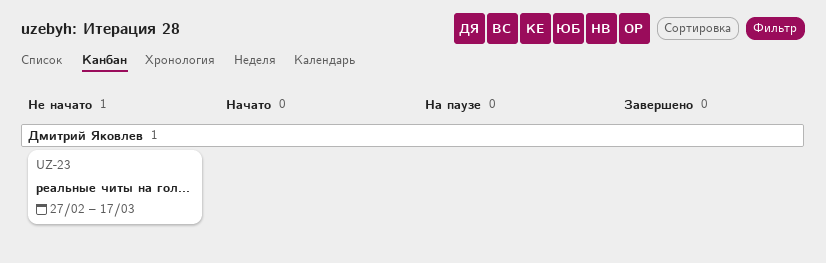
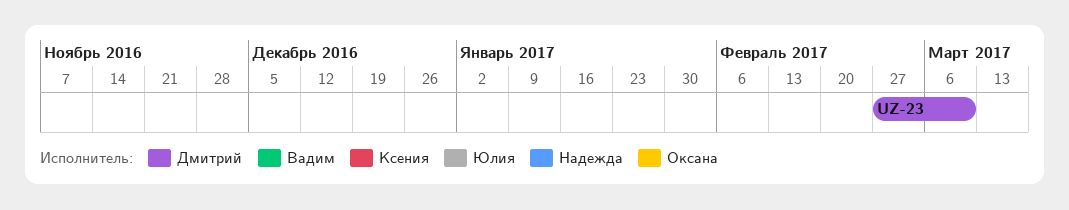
UZ-23, due: Mar 17 -> Mar 10

